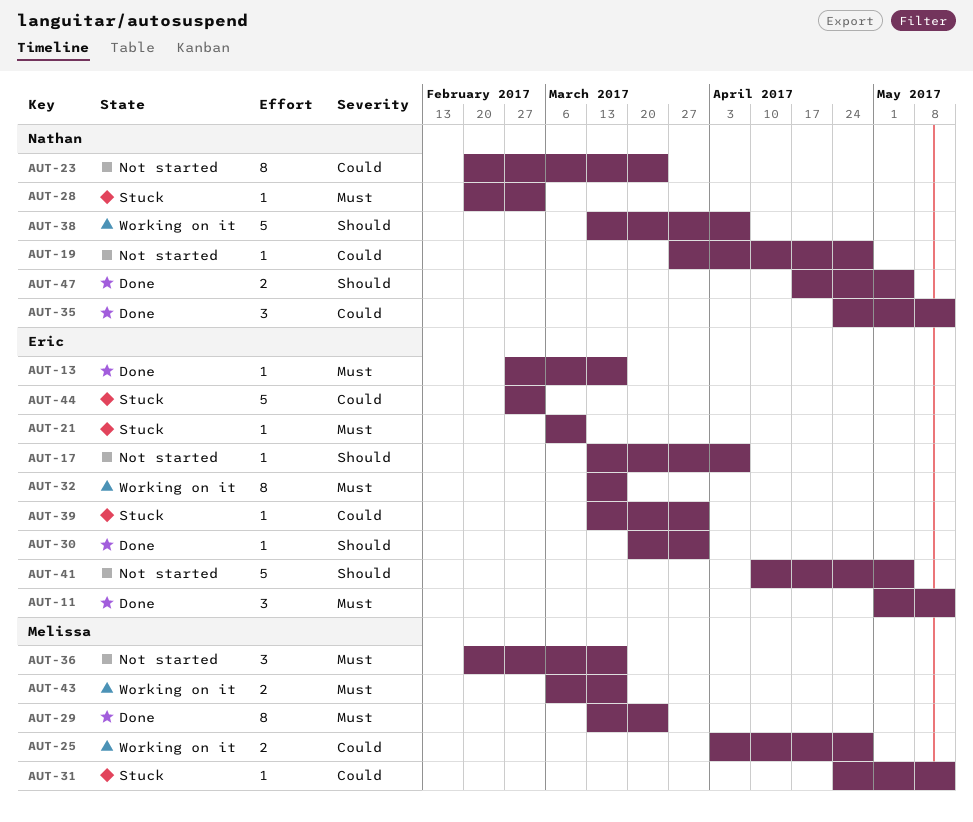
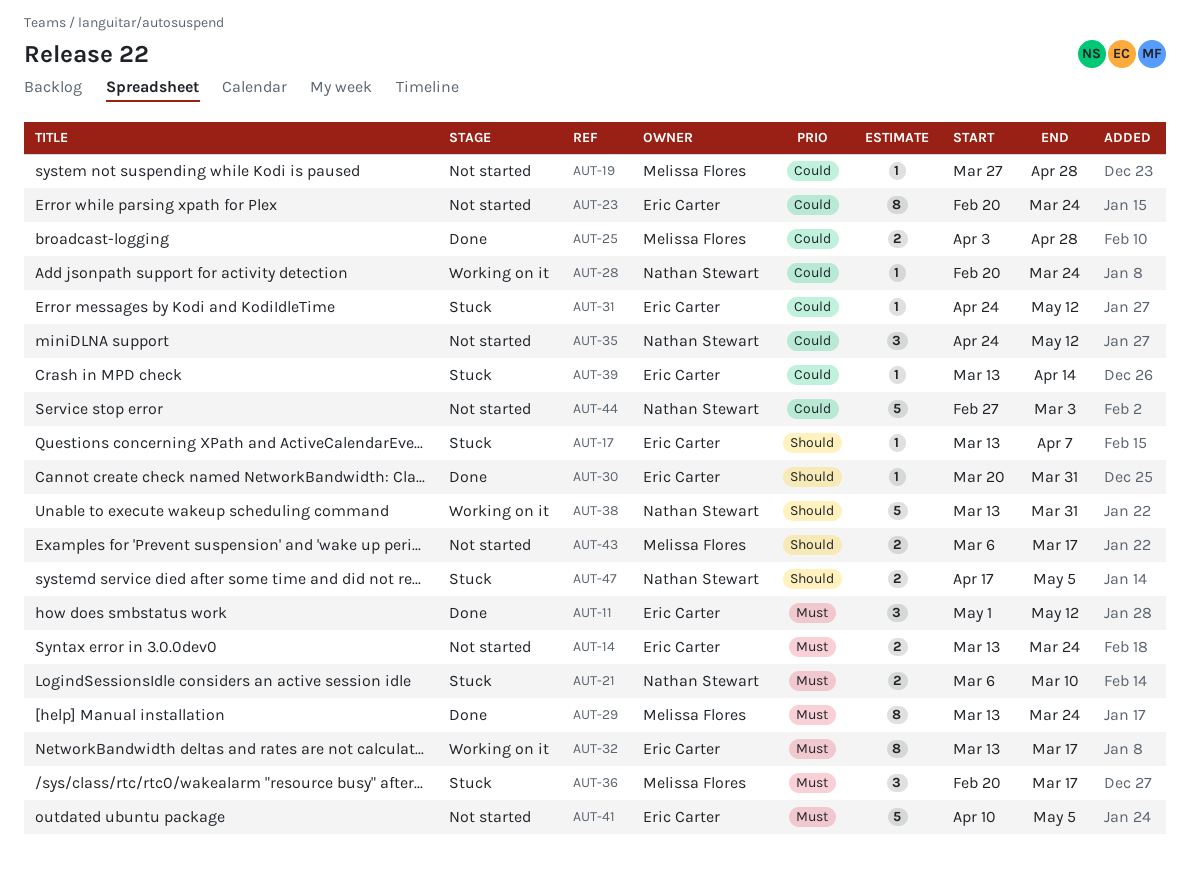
AUT-13: present -> none
AUT-14: none -> present
AUT-17, status: Not started -> Stuck
AUT-19, owner: Nathan Stewart -> Melissa Flores
AUT-21, owner: Eric Carter -> Nathan Stewart
AUT-21, estimate: 1 -> 2
AUT-23, owner: Nathan Stewart -> Eric Carter
AUT-25, status: Working on it -> Done
AUT-28, status: Stuck -> Working on it
AUT-28, priority: Must -> Could
AUT-28, due: Mar 3 -> Mar 24
AUT-31, owner: Melissa Flores -> Eric Carter
AUT-35, status: Done -> Not started
AUT-36, status: Not started -> Stuck
AUT-38, due: Apr 7 -> Mar 31
AUT-39, due: Mar 31 -> Apr 14
AUT-41, priority: Should -> Must
AUT-43, status: Working on it -> Not started
AUT-43, priority: Must -> Should
AUT-44, status: Stuck -> Not started
AUT-44, owner: Eric Carter -> Nathan Stewart
AUT-47, status: Done -> Stuck

